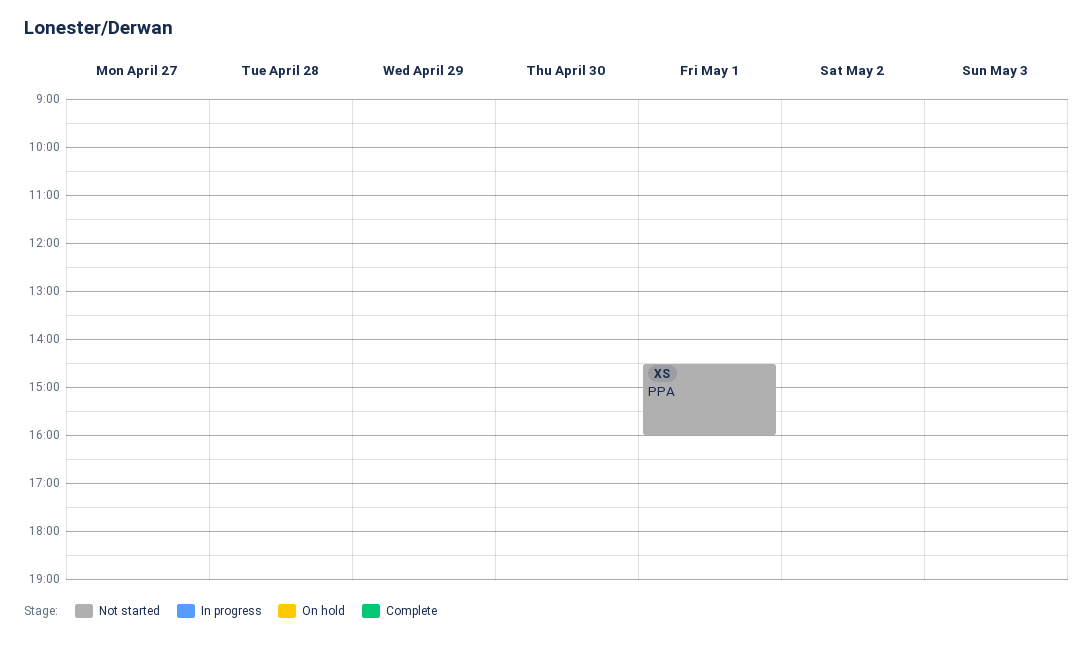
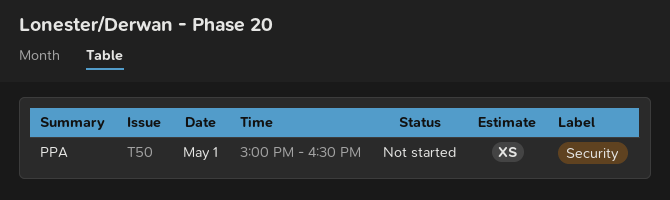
PPA, begins: 14:30 -> 15:00
PPA, ends: 16:00 -> 16:30

